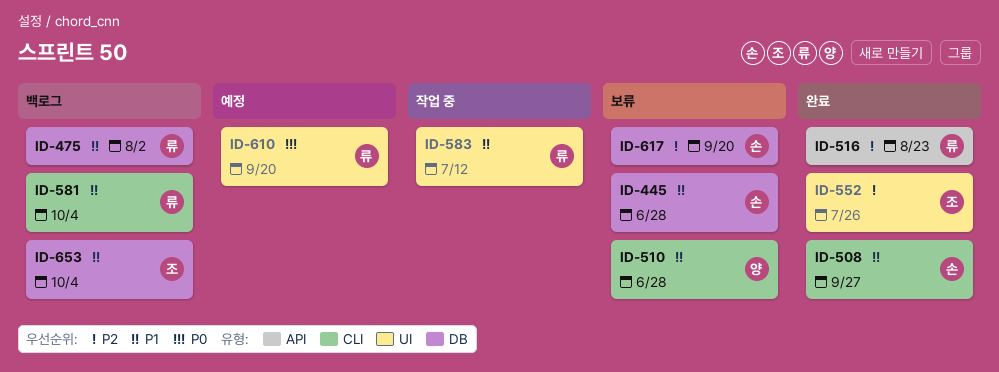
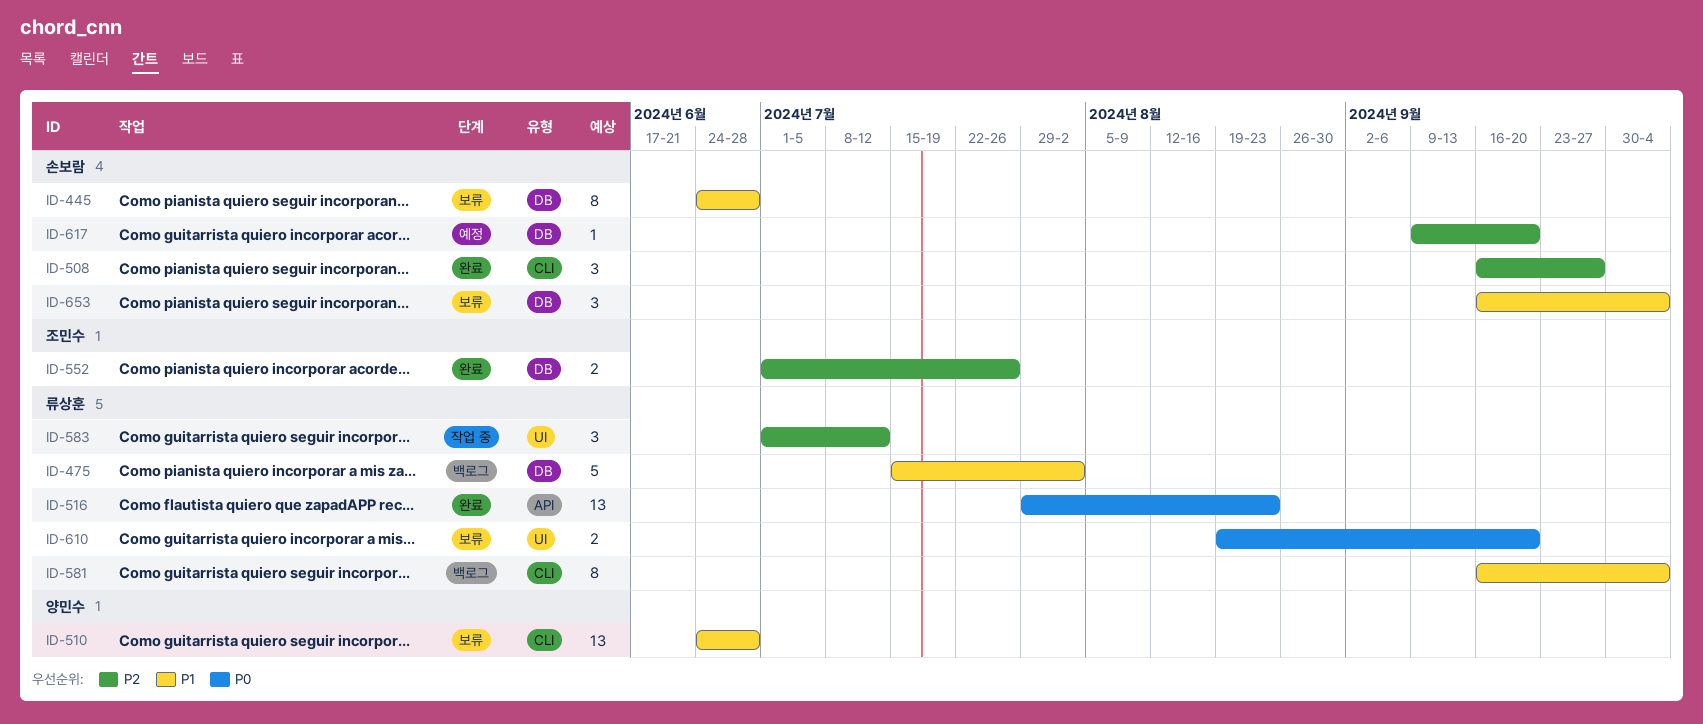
ID-508, priority: P1 -> P2
ID-516, priority: P2 -> P0
ID-552, label: UI -> DB
ID-583, priority: P1 -> P2
ID-610, status: 예정 -> 보류
ID-617, status: 보류 -> 예정
ID-653, status: 백로그 -> 보류
ID-653, owner: 조민수 -> 손보람

